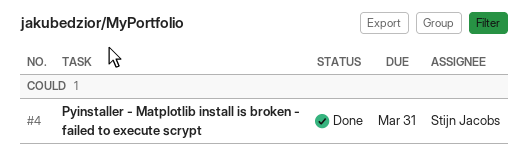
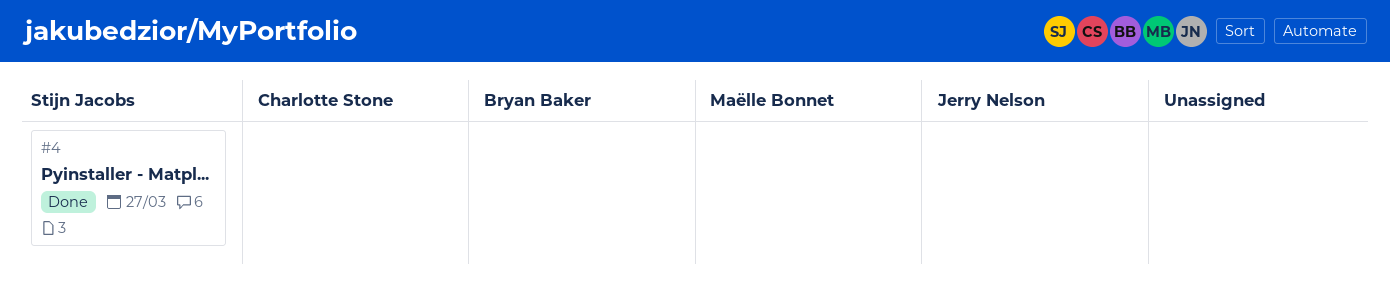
#4, due: Mar 31 -> Mar 27

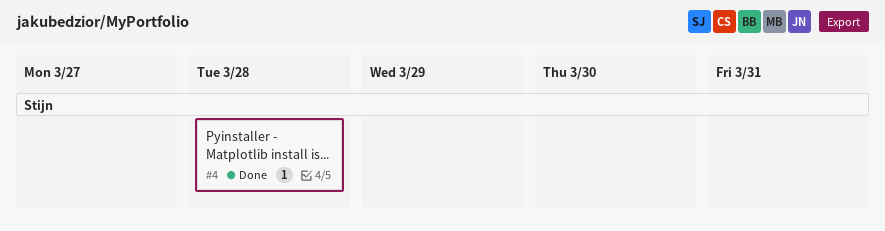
#4, due: Mar 27 -> Mar 28

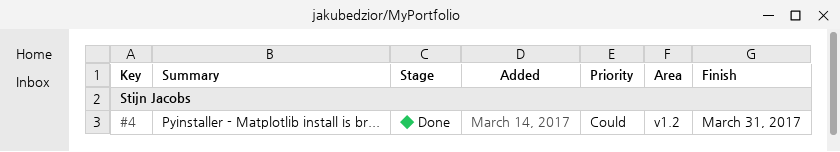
#4, due: Mar 28 -> Mar 31

